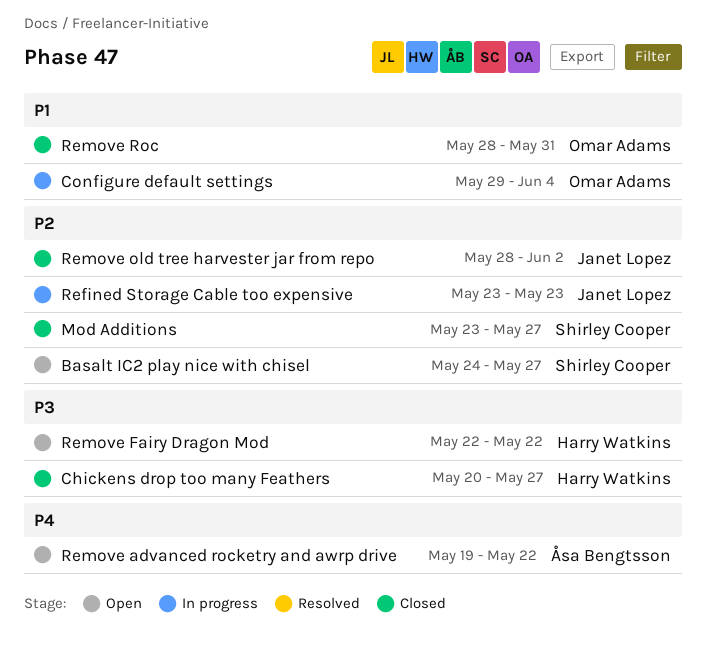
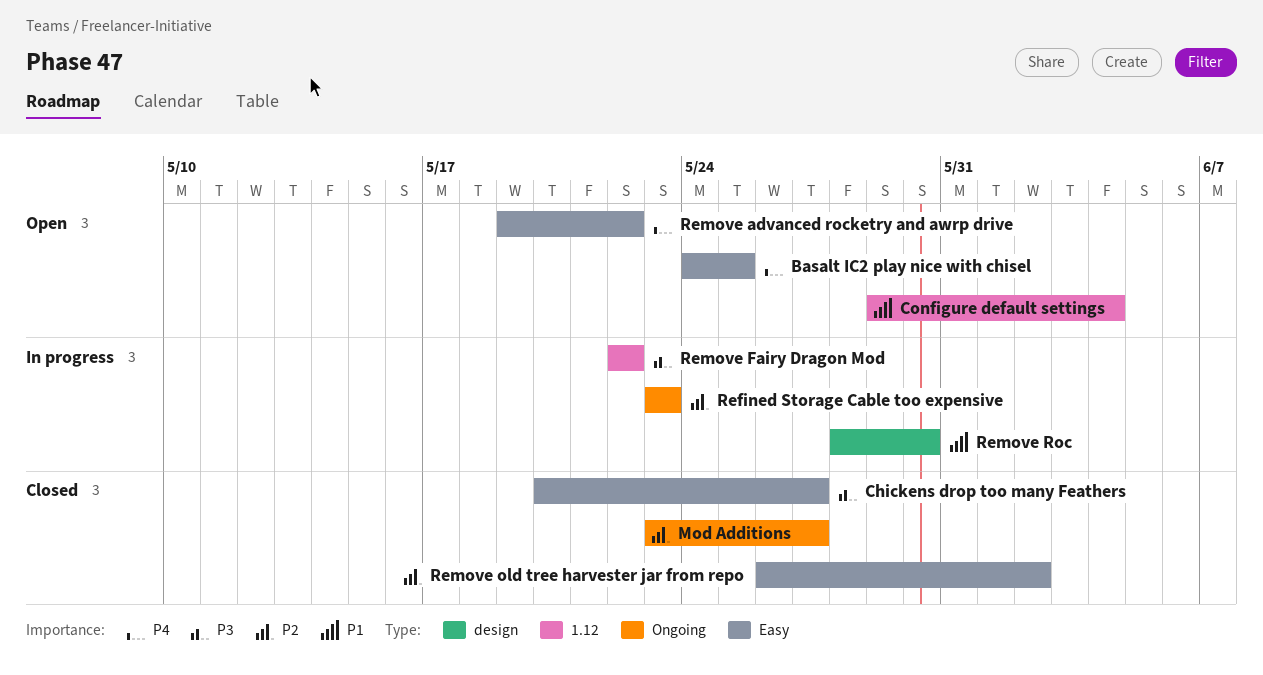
Basalt IC2 play nice with chisel, priority: P2 -> P4
Basalt IC2 play nice with chisel, due: May 27 -> May 25
Configure default settings, status: In progress -> Open
Remove Fairy Dragon Mod, status: Open -> In progress
Remove old tree harvester jar from repo, start: May 28 -> May 26
Remove Roc, status: Closed -> In progress
Remove Roc, due: May 31 -> May 30

